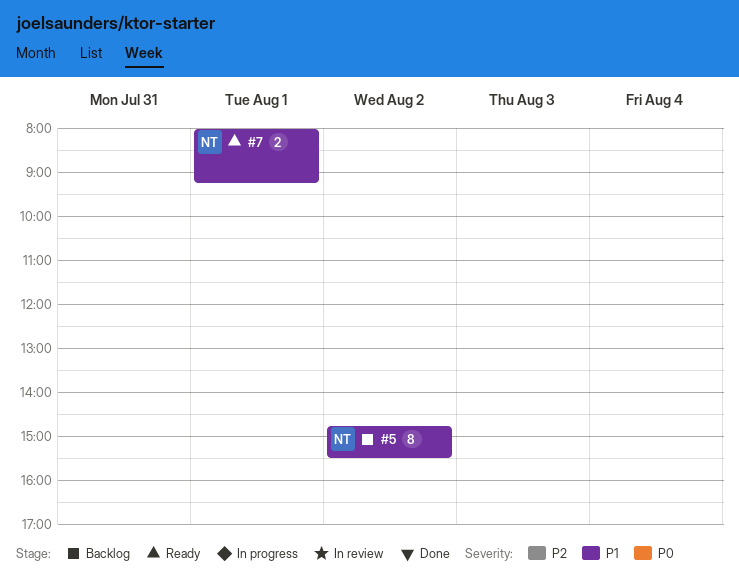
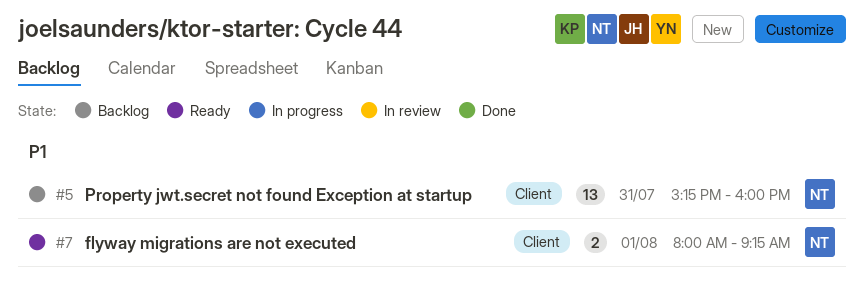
#5, estimate: 8 -> 13
#5, day: Aug 2 -> Jul 31
#5, begins: 14:45 -> 15:15
#5, ends: 15:30 -> 16:00

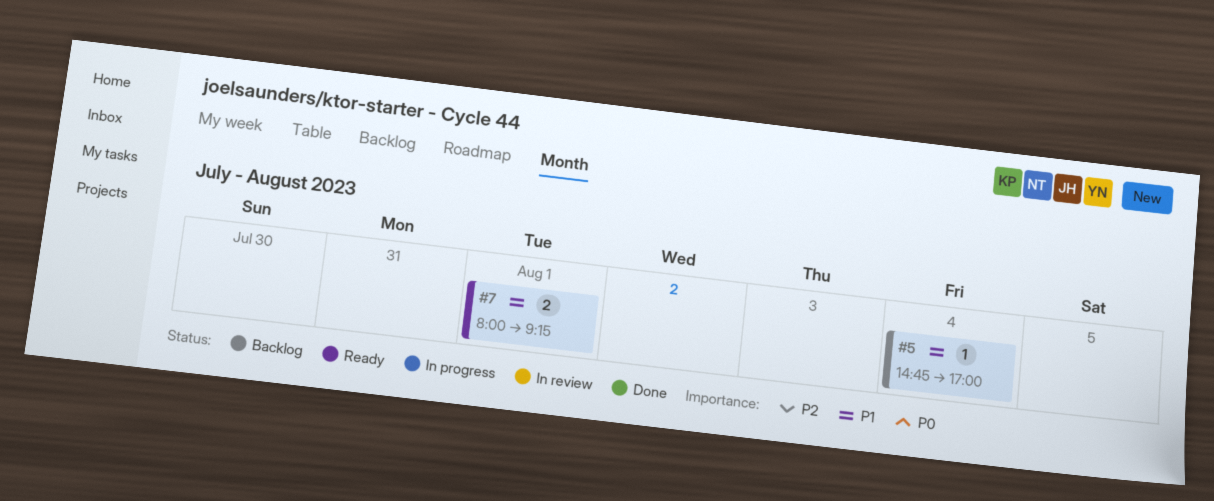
#5, estimate: 13 -> 1
#5, day: Jul 31 -> Aug 4
#5, begins: 15:15 -> 14:45
#5, ends: 16:00 -> 17:00

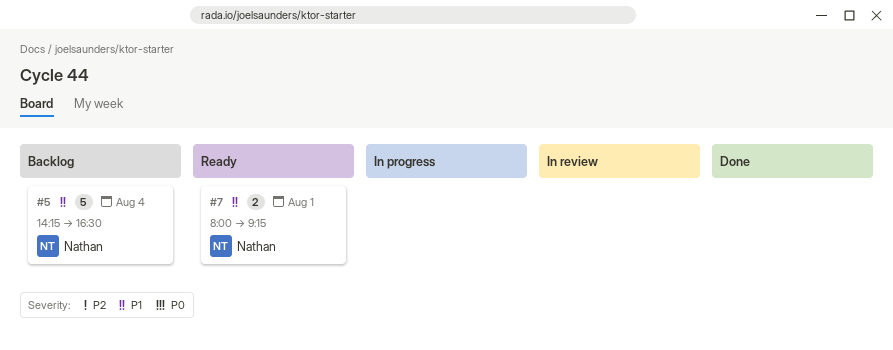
#5, estimate: 1 -> 5
#5, begins: 14:45 -> 14:15
#5, ends: 17:00 -> 16:30

